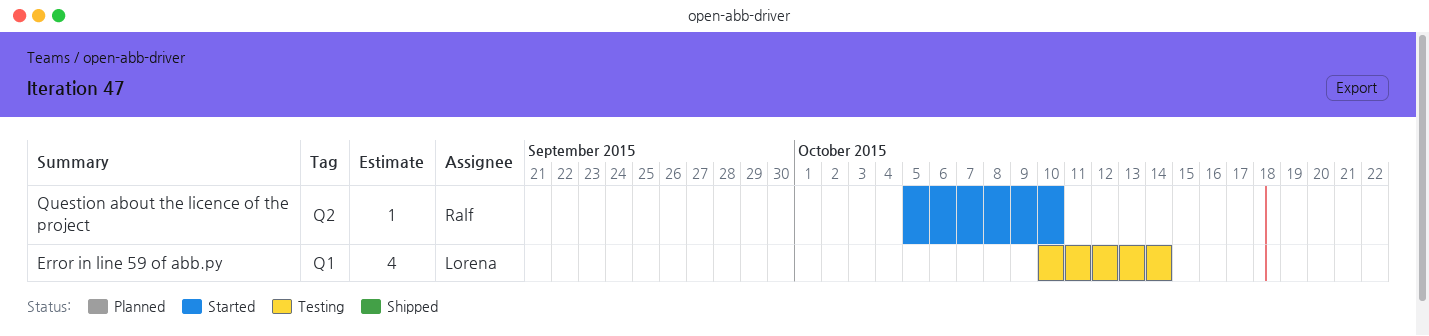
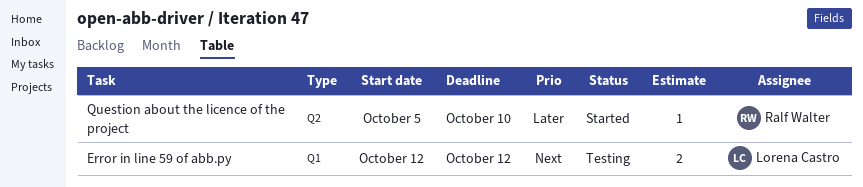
Error in line 59 of abb.py, estimate: 4 -> 2
Error in line 59 of abb.py, start: Oct 10 -> Oct 12
Error in line 59 of abb.py, due: Oct 14 -> Oct 12

